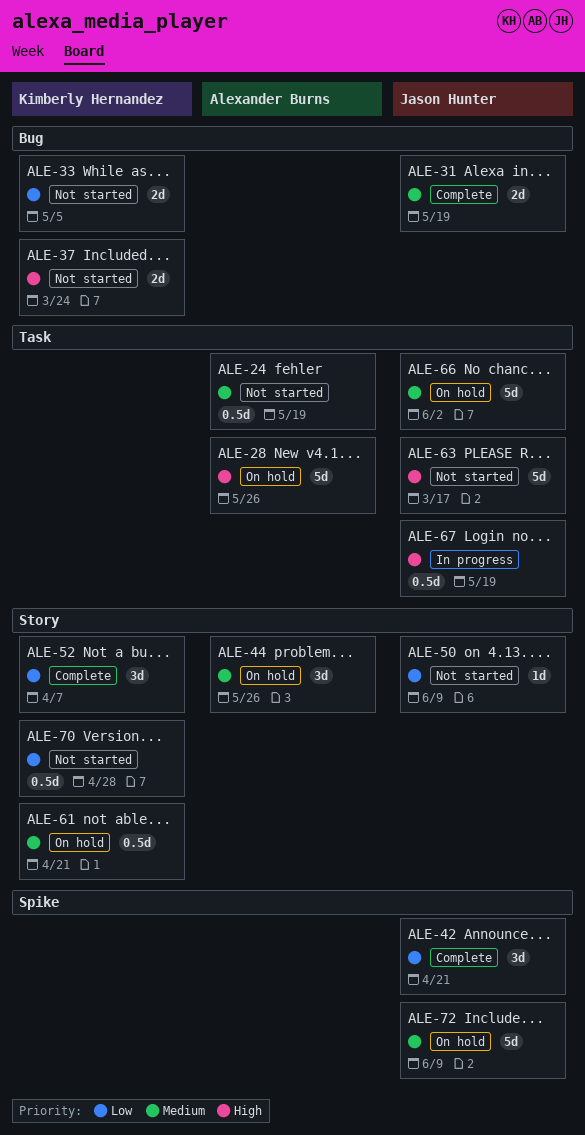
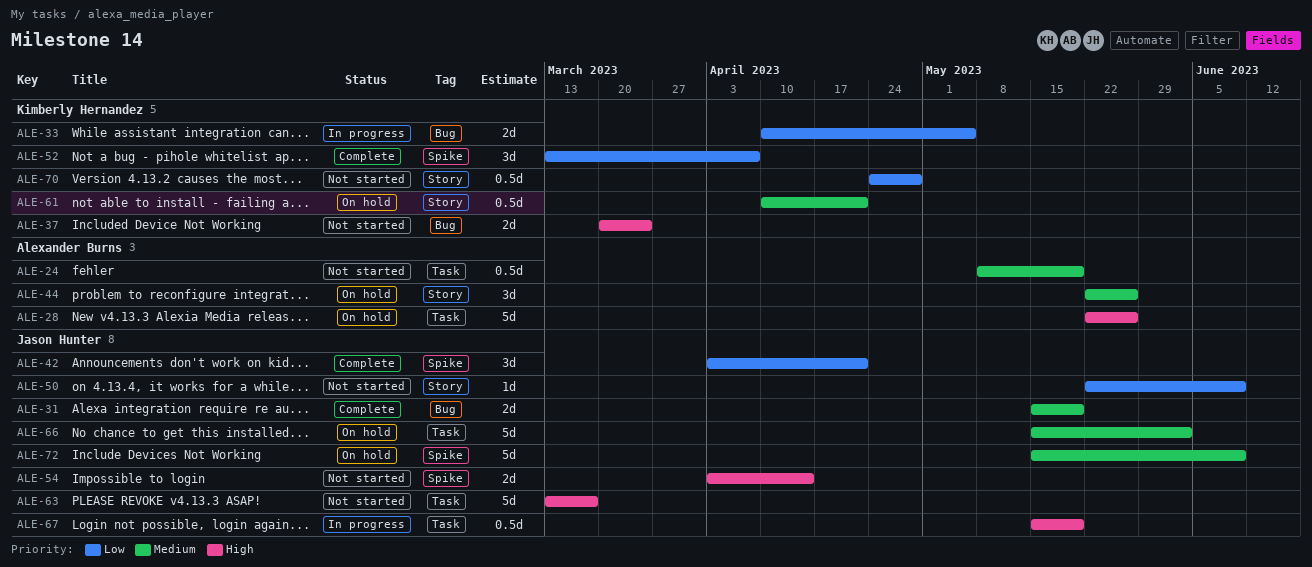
ALE-33, status: Not started -> In progress
ALE-52, label: Story -> Spike
ALE-54: none -> present

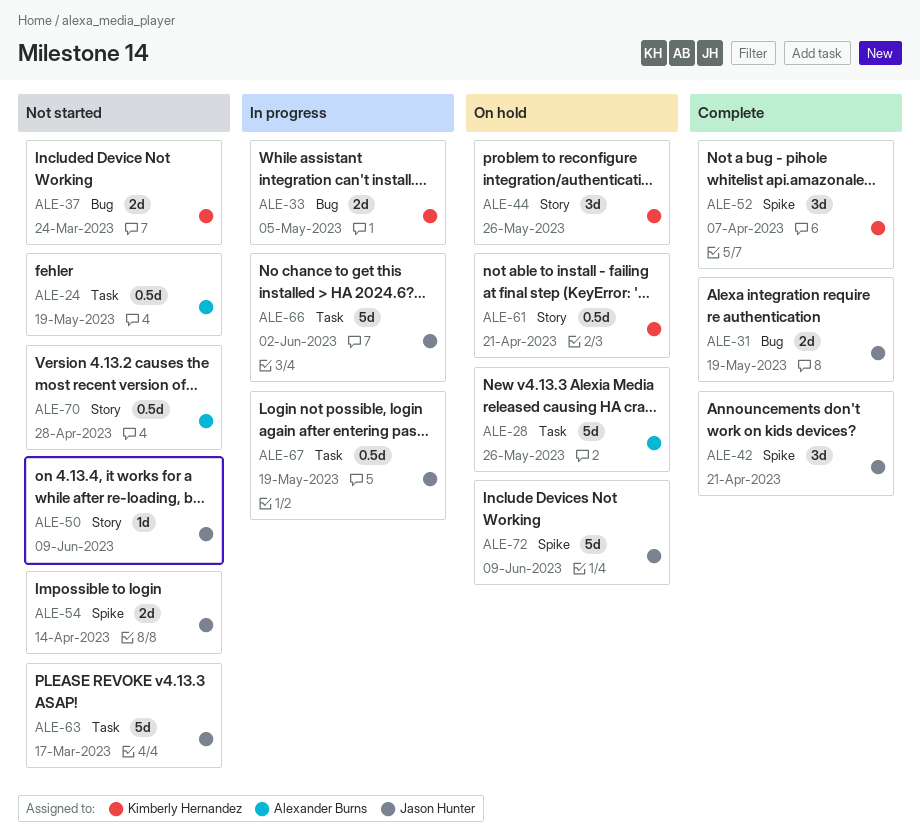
ALE-44, owner: Alexander Burns -> Kimberly Hernandez
ALE-66, status: On hold -> In progress
ALE-70, owner: Kimberly Hernandez -> Alexander Burns

